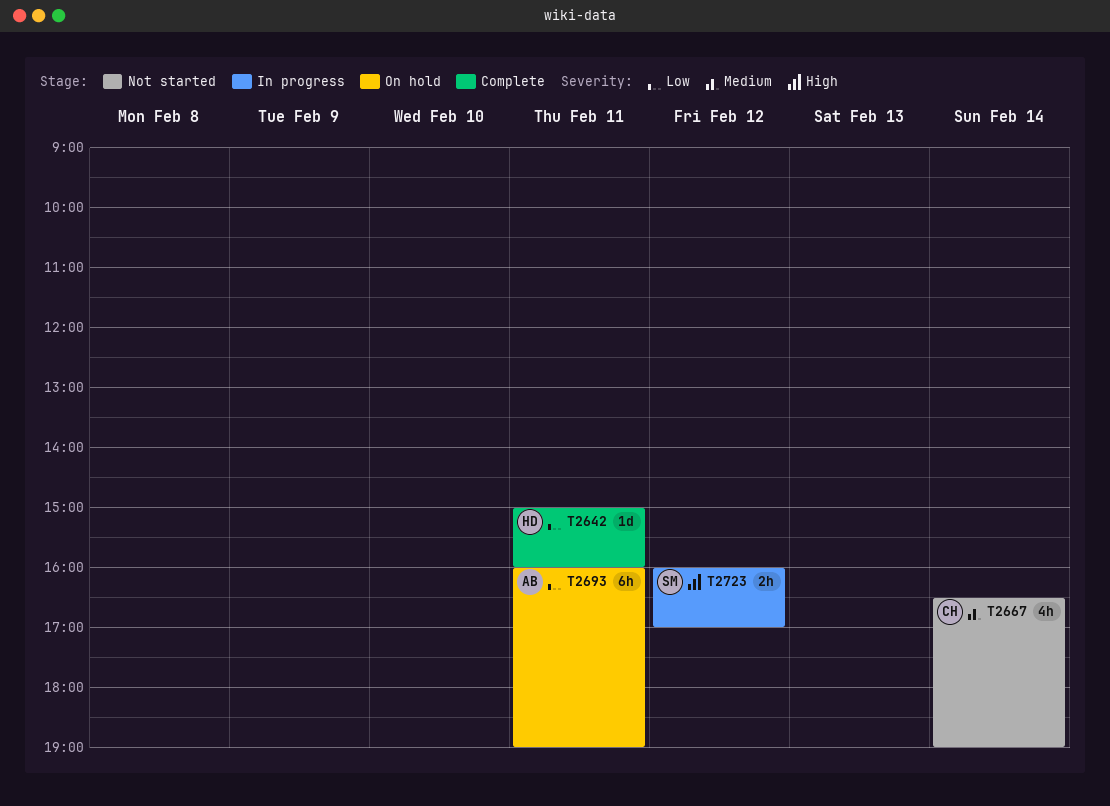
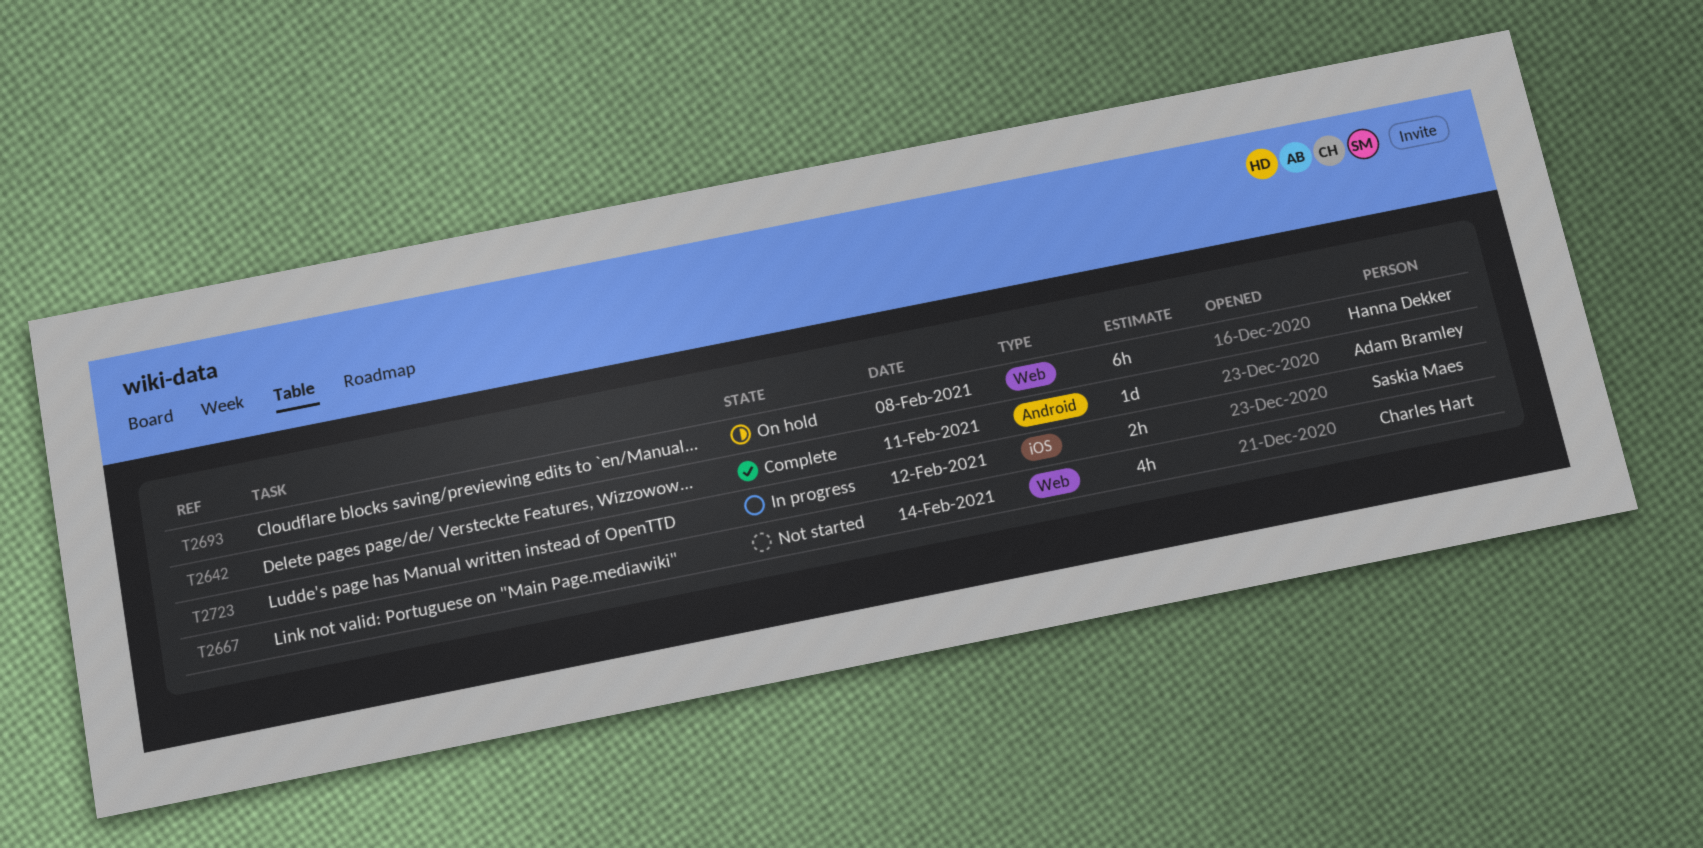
T2642, owner: Hanna Dekker -> Adam Bramley
T2693, owner: Adam Bramley -> Hanna Dekker
T2693, day: Feb 11 -> Feb 8

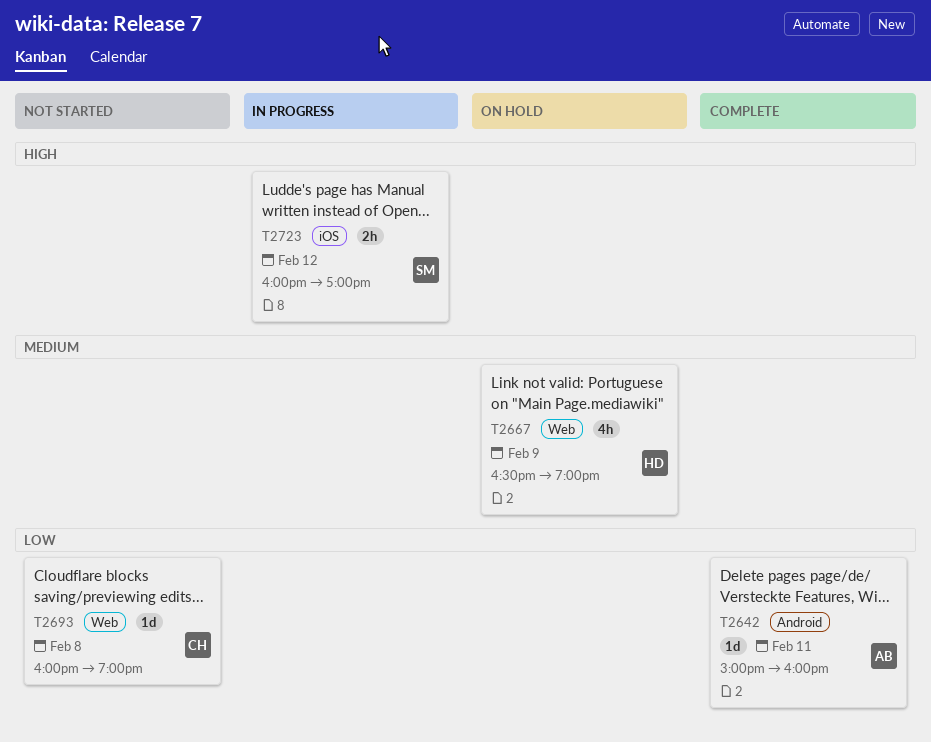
T2667, status: Not started -> On hold
T2667, owner: Charles Hart -> Hanna Dekker
T2667, day: Feb 14 -> Feb 9
T2693, status: On hold -> Not started
T2693, owner: Hanna Dekker -> Charles Hart
T2693, estimate: 6h -> 1d

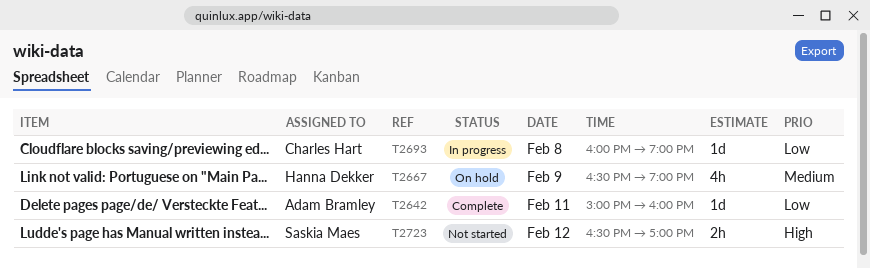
T2693, status: Not started -> In progress
T2723, status: In progress -> Not started
T2723, begins: 16:00 -> 16:30

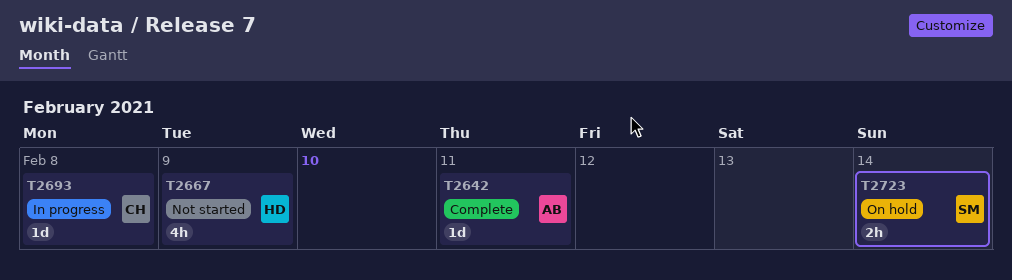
T2667, status: On hold -> Not started
T2723, status: Not started -> On hold
T2723, day: Feb 12 -> Feb 14

